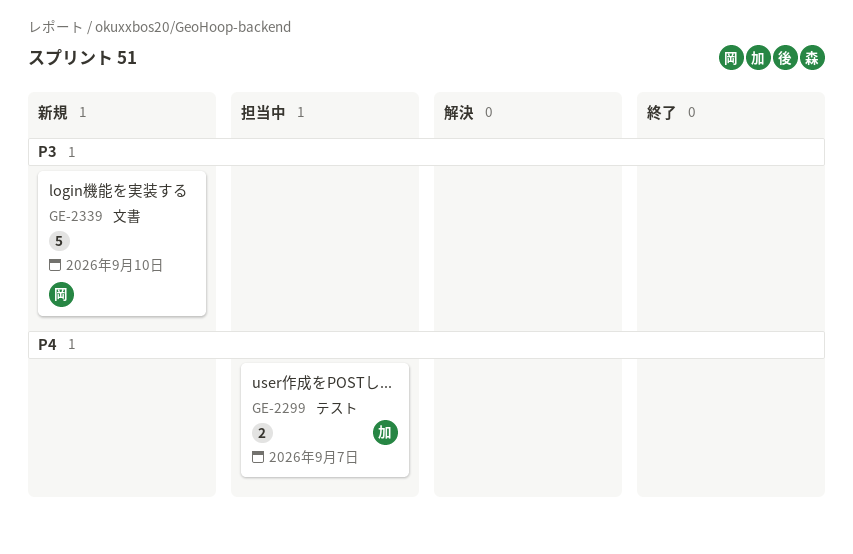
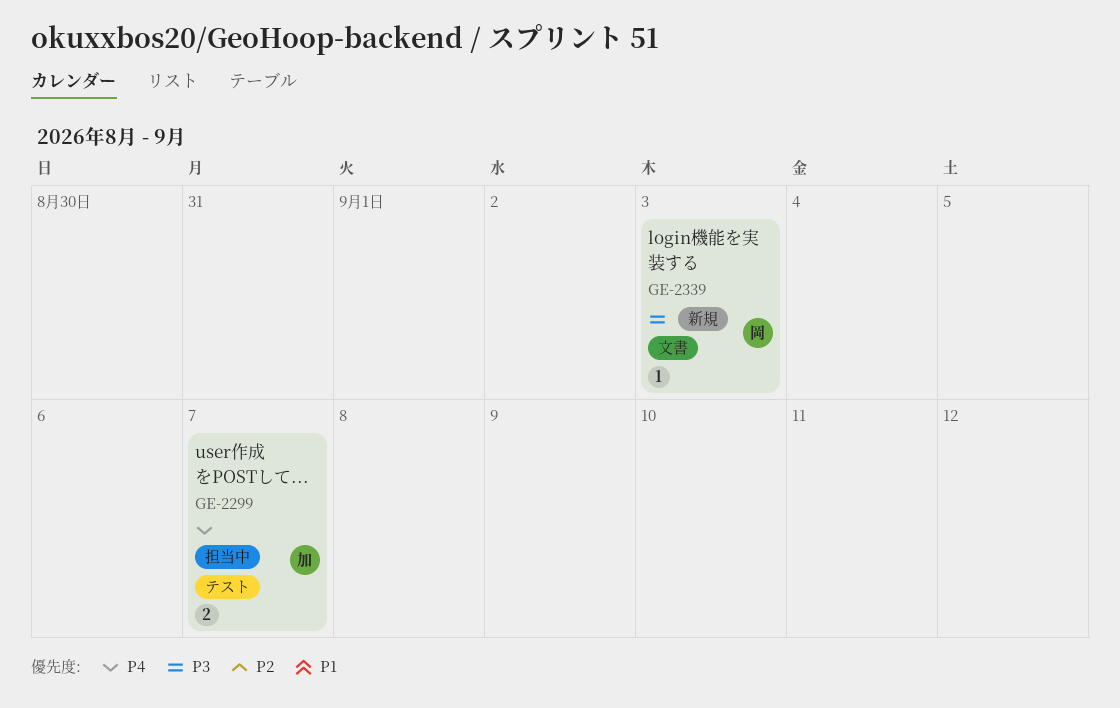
GE-2339, estimate: 5 -> 1
GE-2339, due: Sep 10 -> Sep 3

